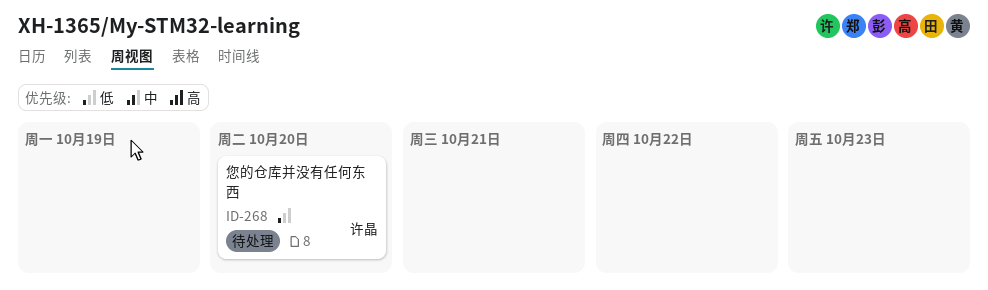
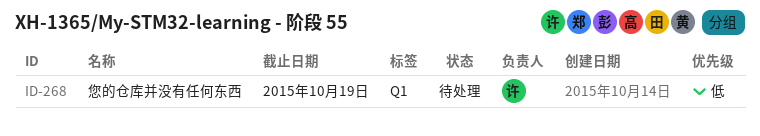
ID-268, due: Oct 20 -> Oct 19

